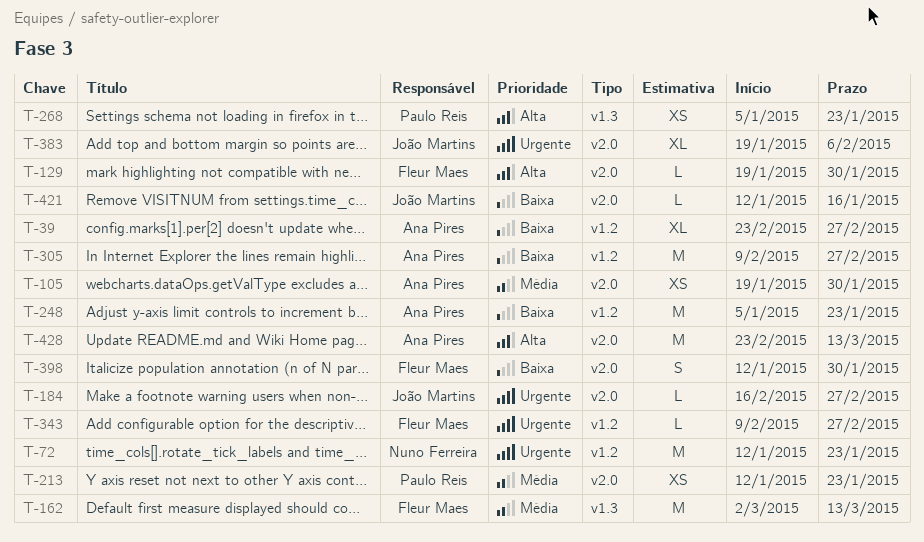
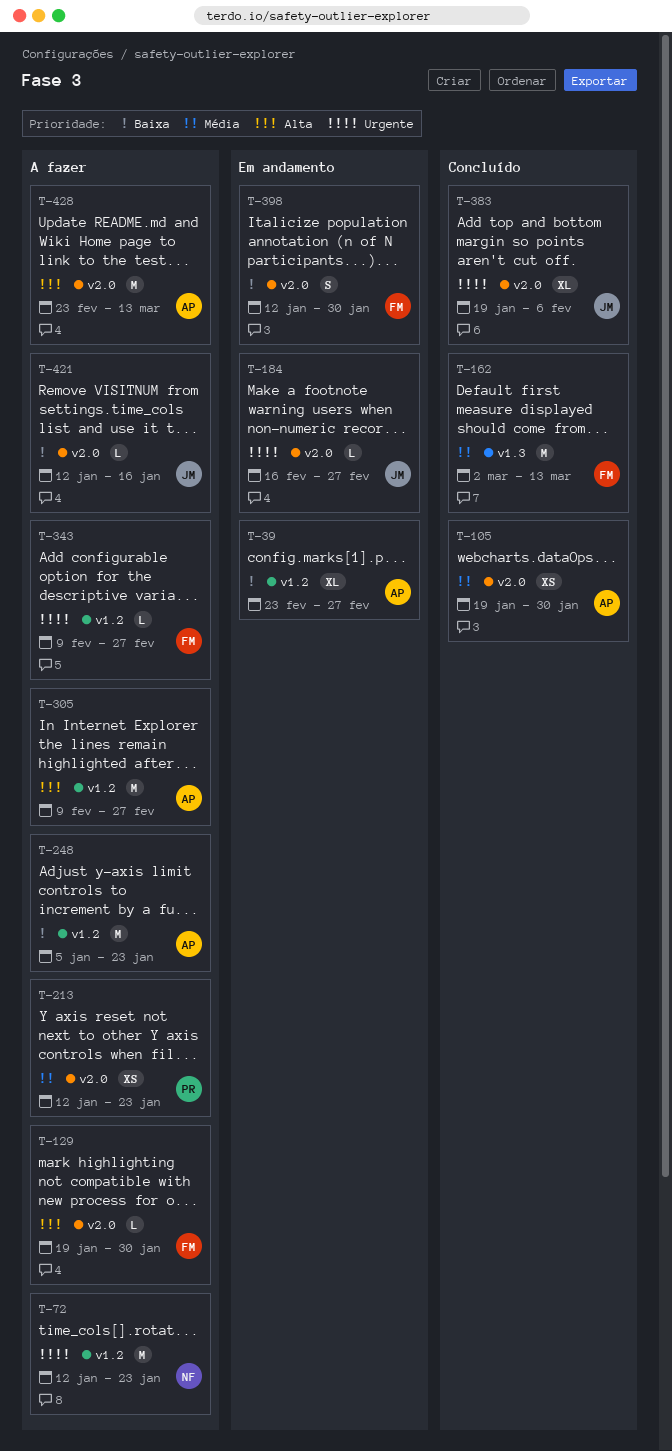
T-268: present -> none
T-305, priority: Baixa -> Alta

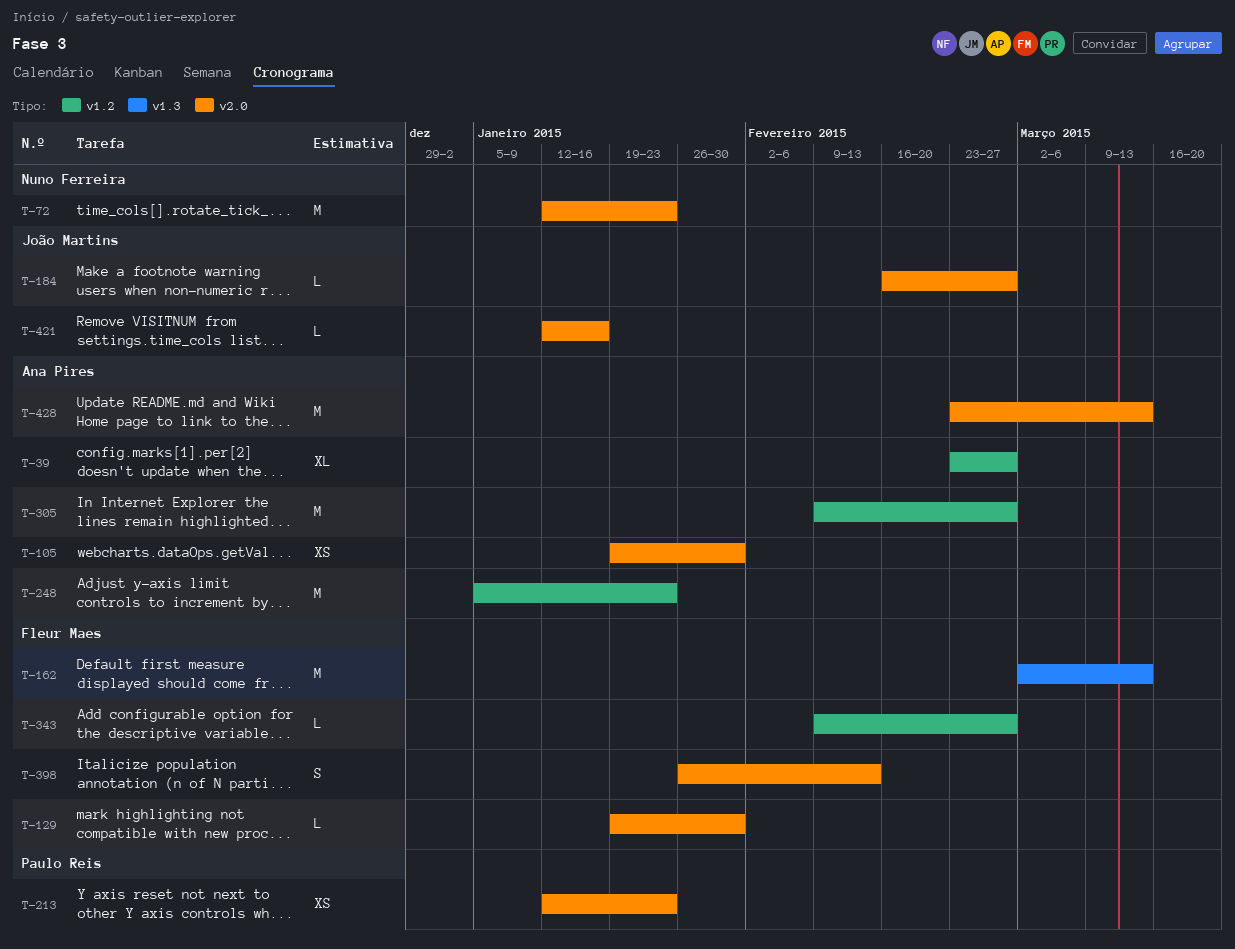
T-72, label: v1.2 -> v2.0
T-383: present -> none
T-398, start: Jan 12 -> Jan 26
T-398, due: Jan 30 -> Feb 13

